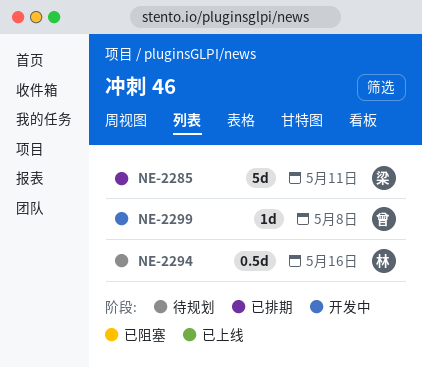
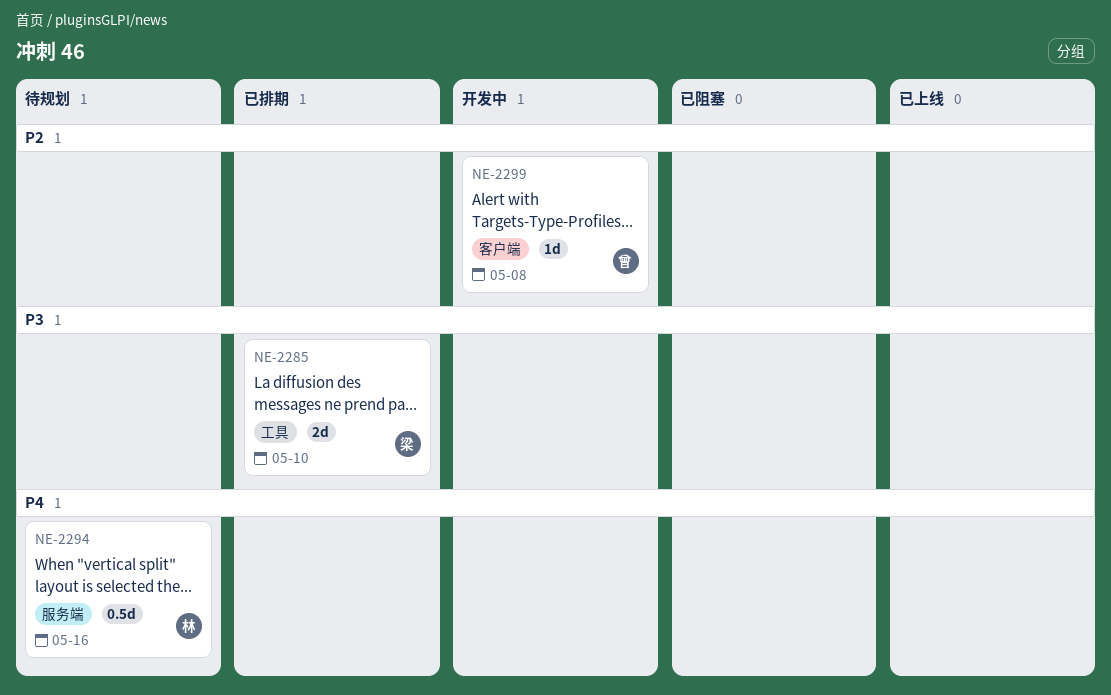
NE-2285, estimate: 5d -> 2d
NE-2285, due: May 11 -> May 10

